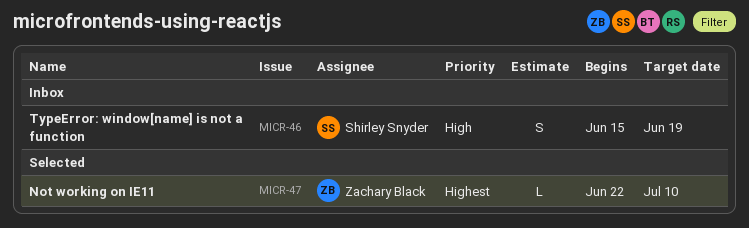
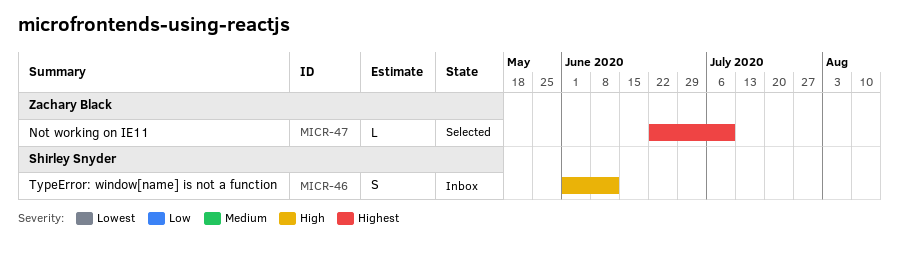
MICR-46, start: Jun 15 -> Jun 1
MICR-46, due: Jun 19 -> Jun 12

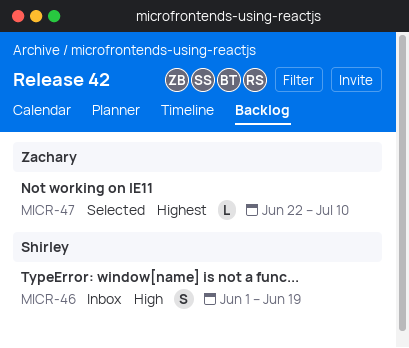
MICR-46, due: Jun 12 -> Jun 19

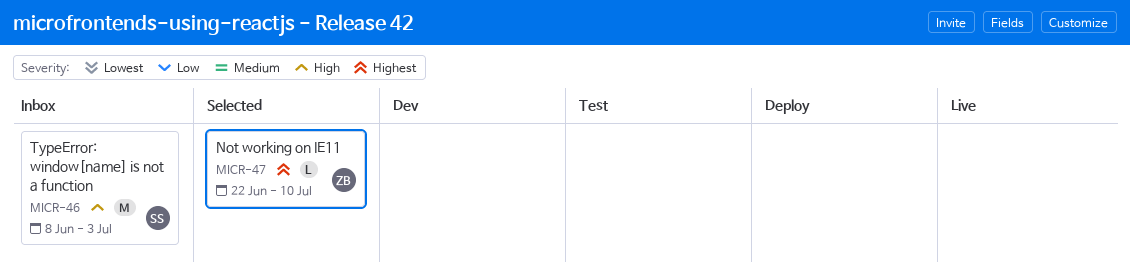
MICR-46, estimate: S -> M
MICR-46, start: Jun 1 -> Jun 8
MICR-46, due: Jun 19 -> Jul 3

